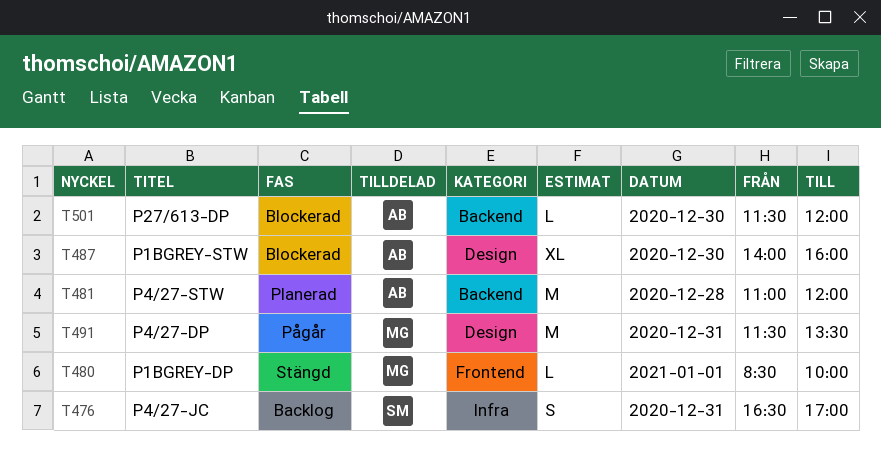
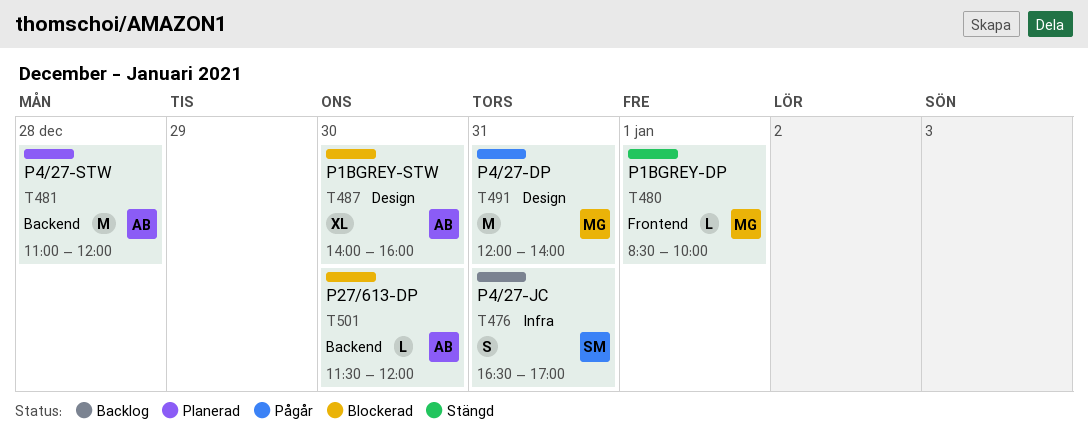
T491, begins: 11:30 -> 12:00
T491, ends: 13:30 -> 14:00

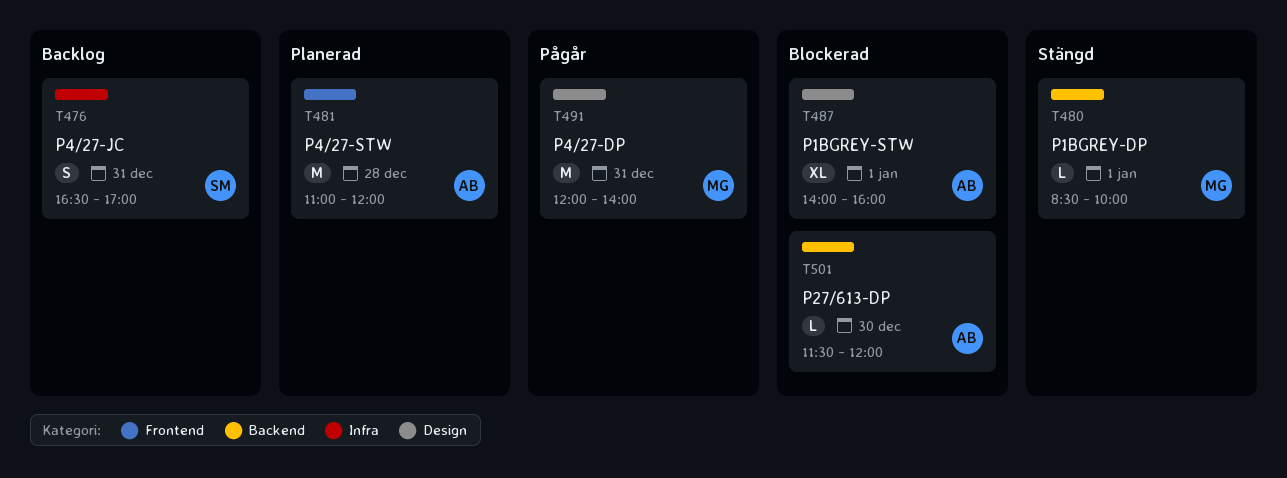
T480, label: Frontend -> Backend
T481, label: Backend -> Frontend
T487, day: Dec 30 -> Jan 1

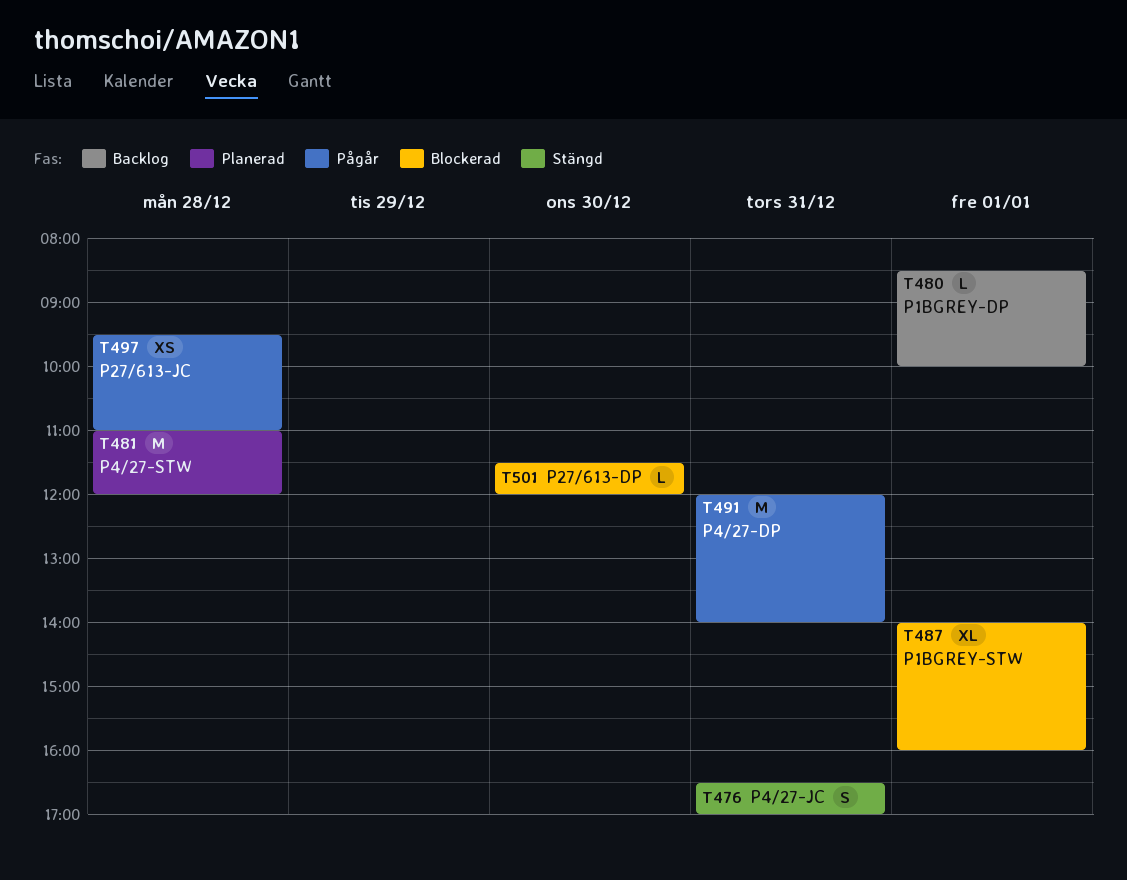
T476, status: Backlog -> Stängd
T480, status: Stängd -> Backlog
T497: none -> present

